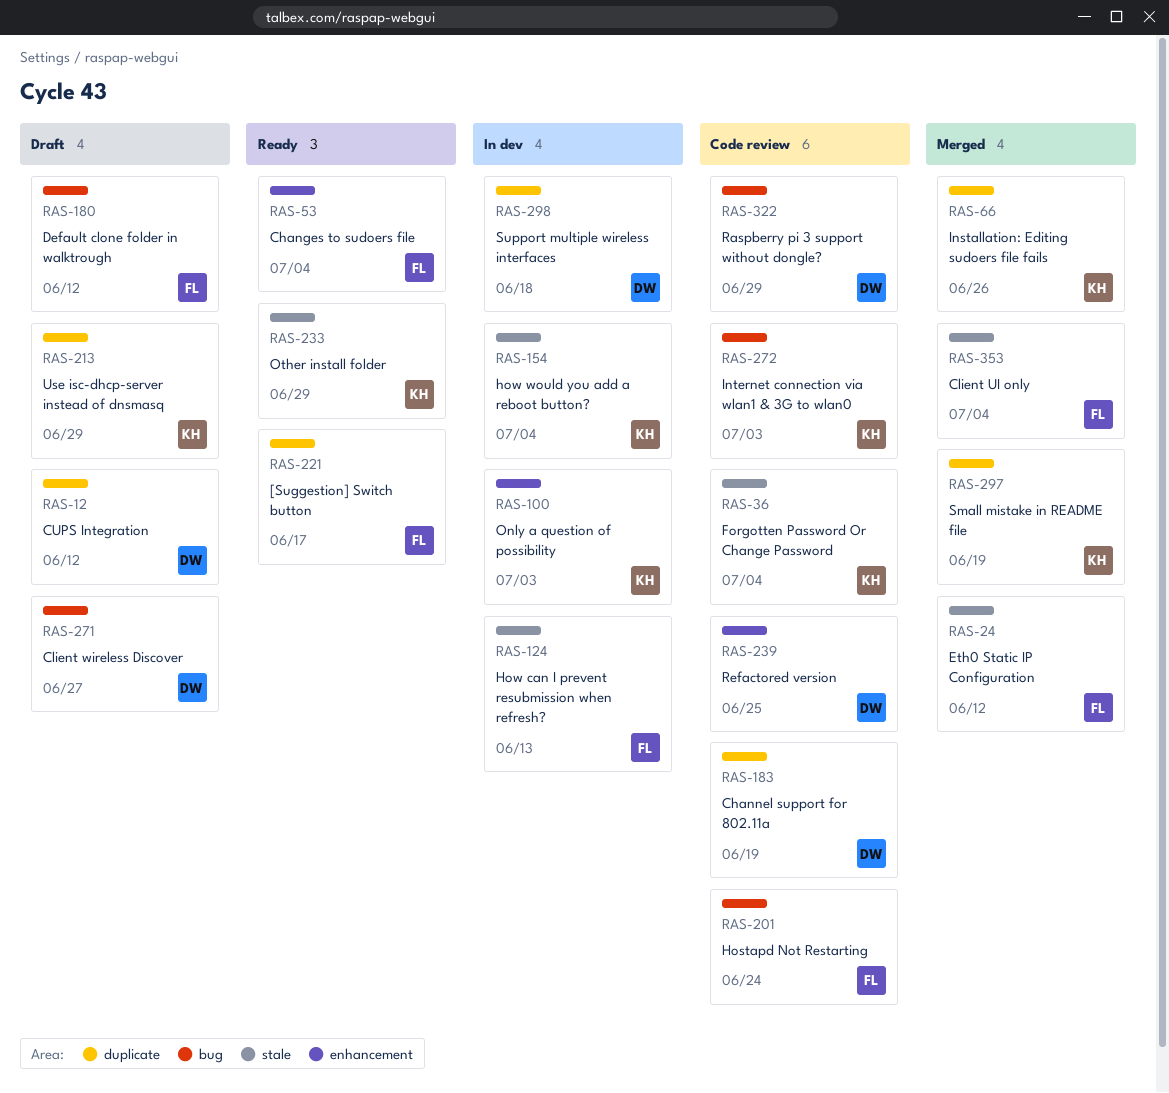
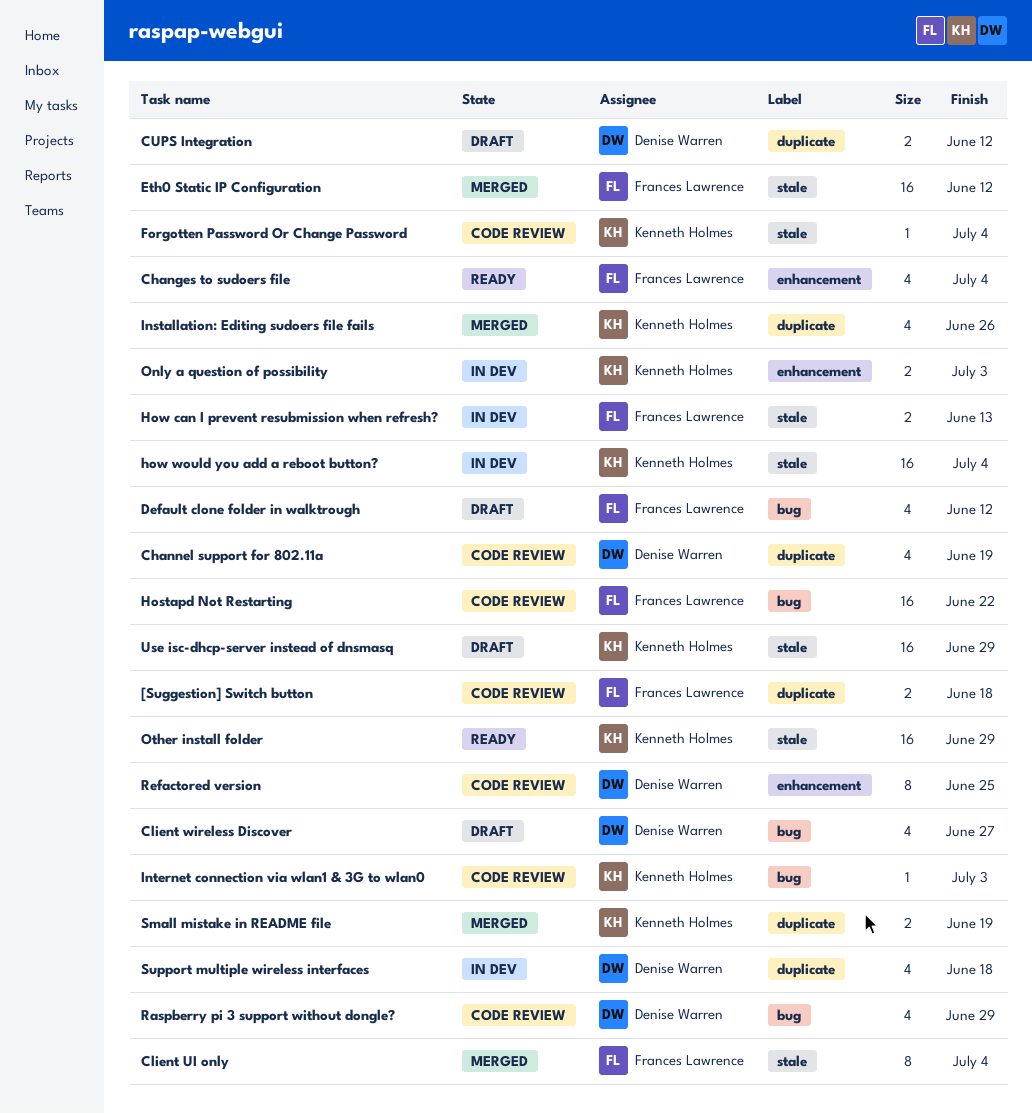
[Suggestion] Switch button, status: Ready -> Code review
[Suggestion] Switch button, due: Jun 17 -> Jun 18
Hostapd Not Restarting, due: Jun 24 -> Jun 22
Use isc-dhcp-server instead of dnsmasq, label: duplicate -> stale

